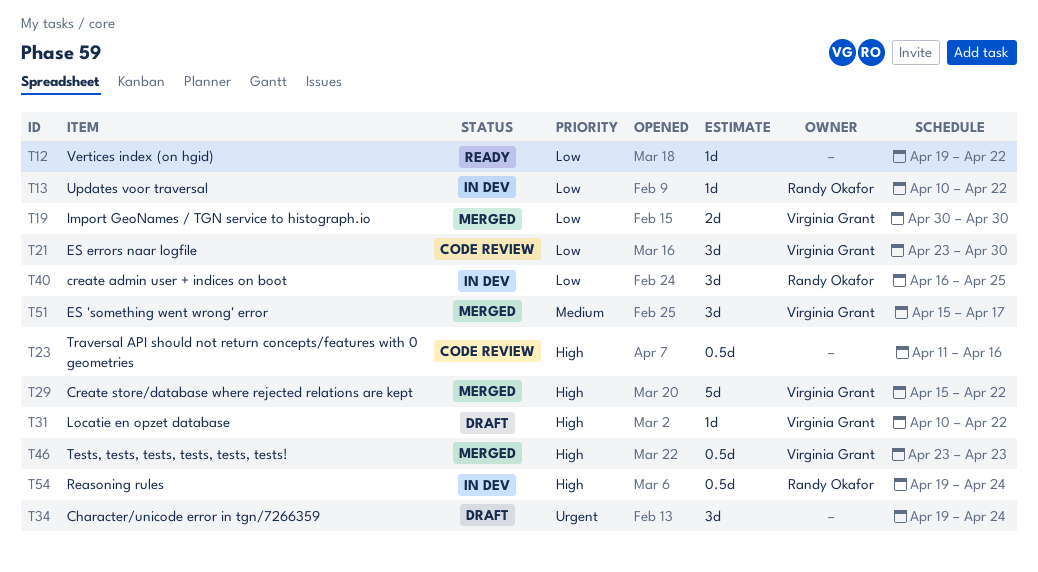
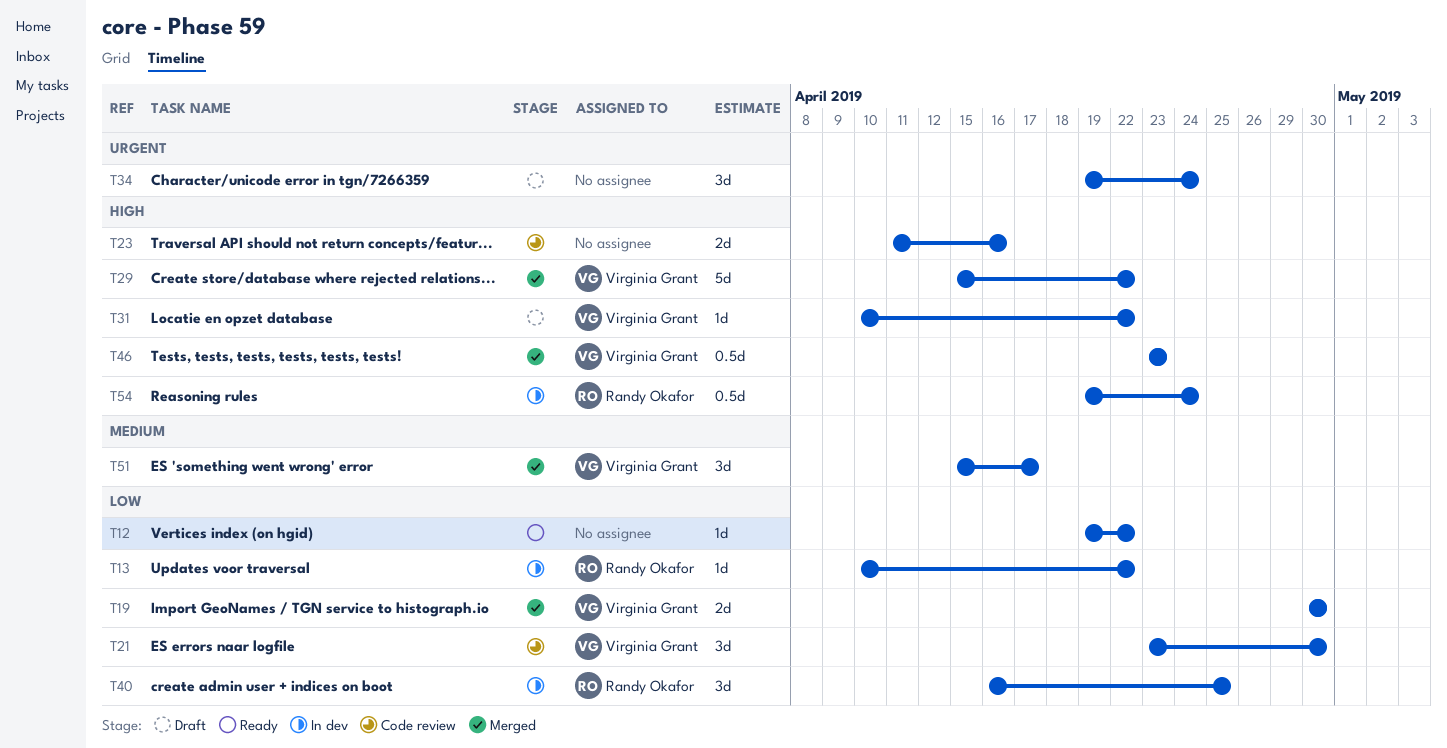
T23, estimate: 0.5d -> 2d

